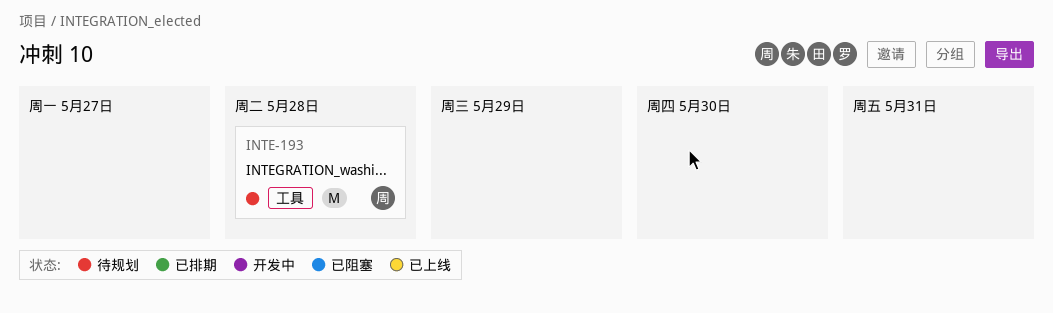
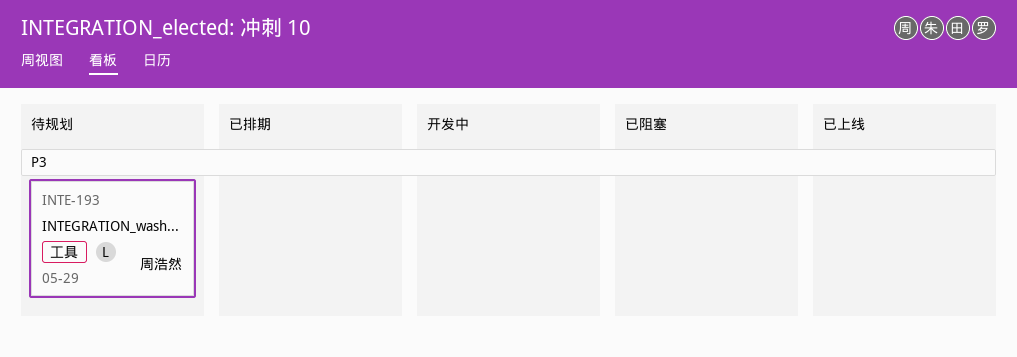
INTE-193, estimate: M -> L
INTE-193, due: May 28 -> May 29

